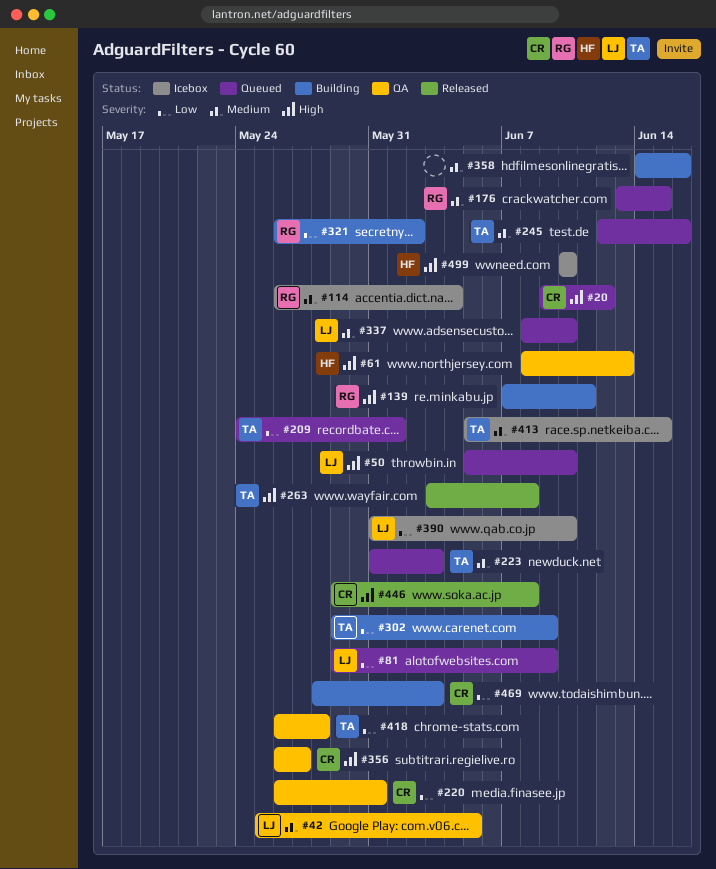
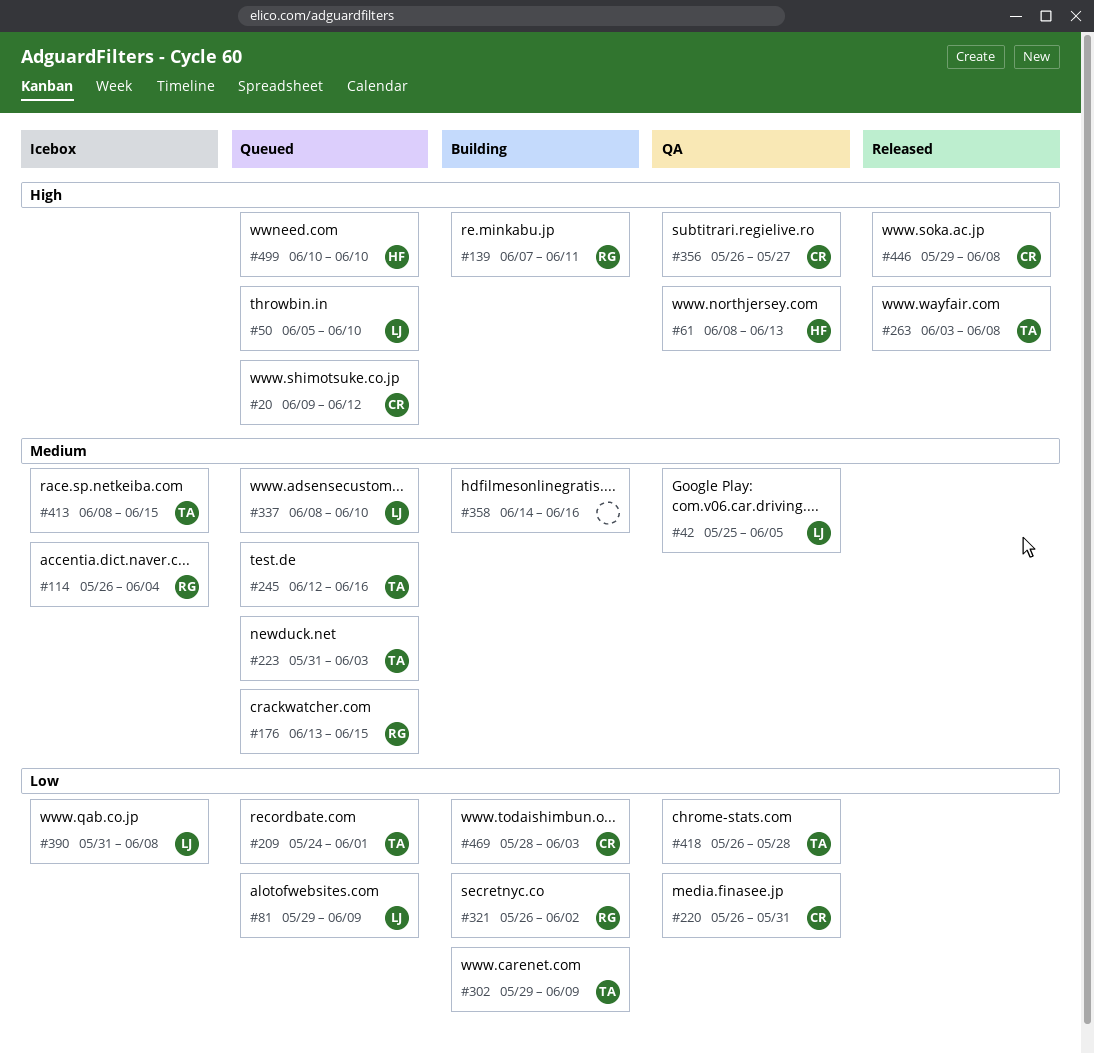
#390, due: Jun 10 -> Jun 8
#413, start: Jun 5 -> Jun 8
#499, status: Icebox -> Queued

